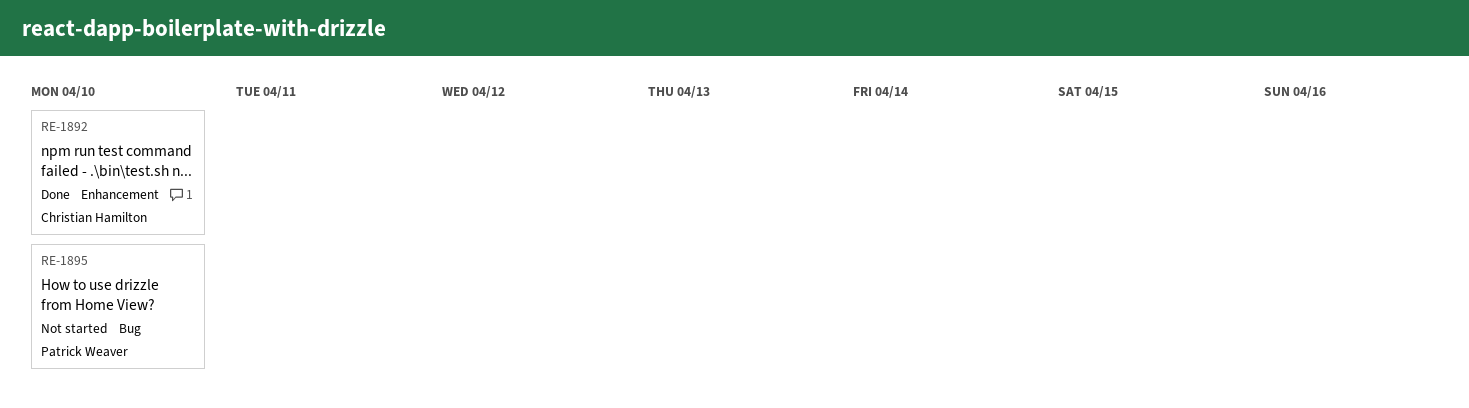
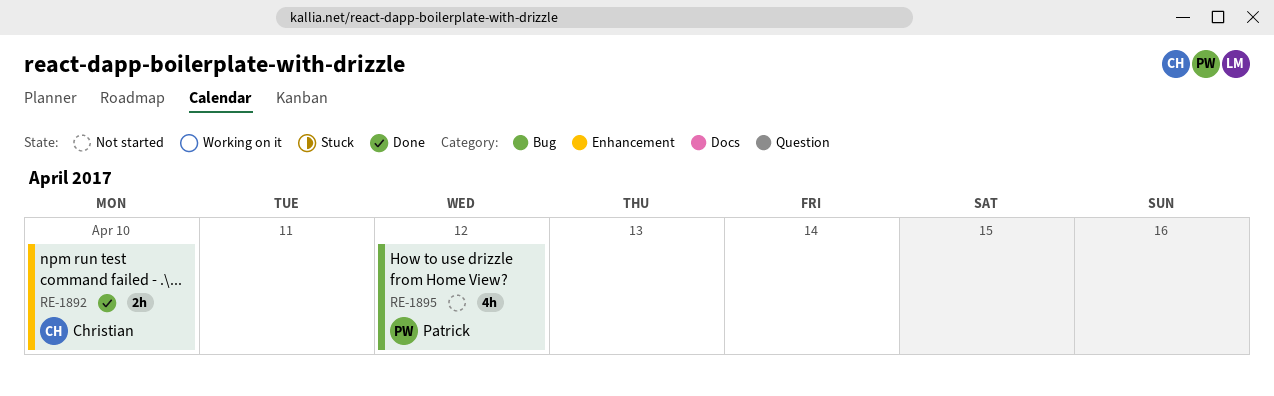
RE-1895, due: Apr 10 -> Apr 12

